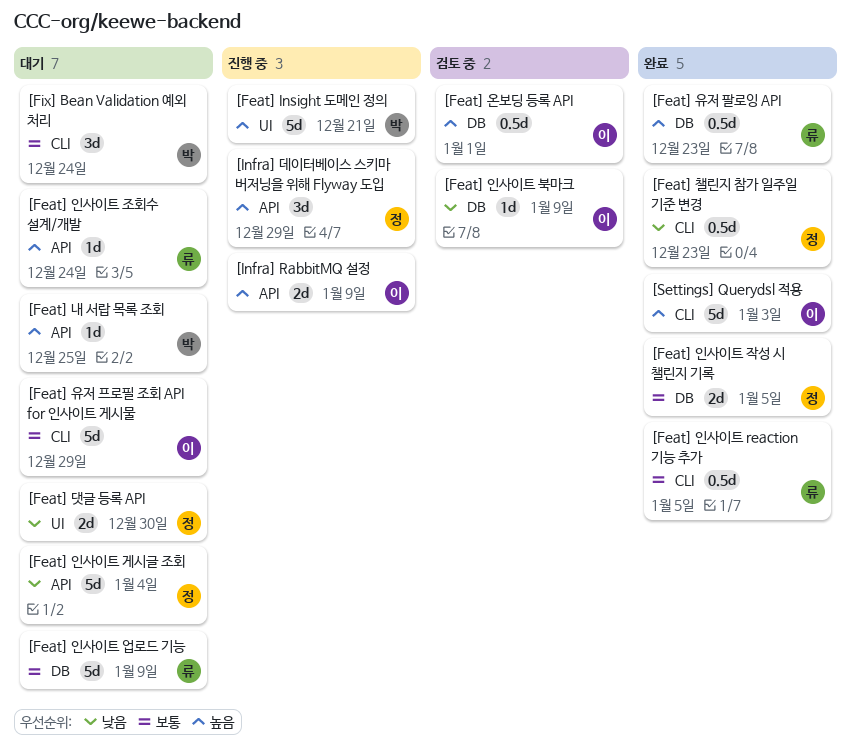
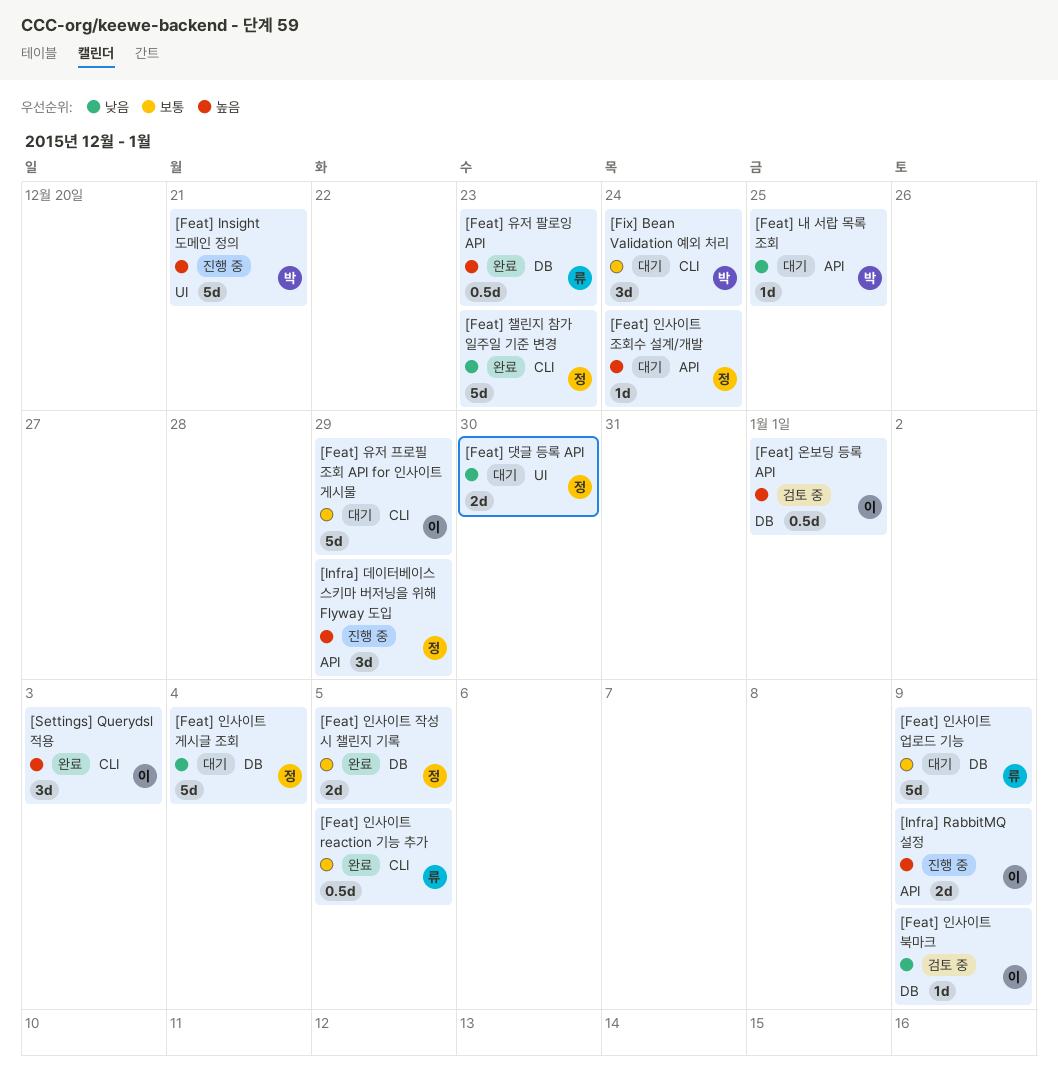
[Feat] 내 서랍 목록 조회, priority: 높음 -> 낮음
[Feat] 인사이트 게시글 조회, label: API -> DB
[Feat] 인사이트 조회수 설계/개발, owner: 류 -> 정
[Feat] 챌린지 참가 일주일 기준 변경, estimate: 0.5d -> 5d
[Settings] Querydsl 적용, estimate: 5d -> 3d

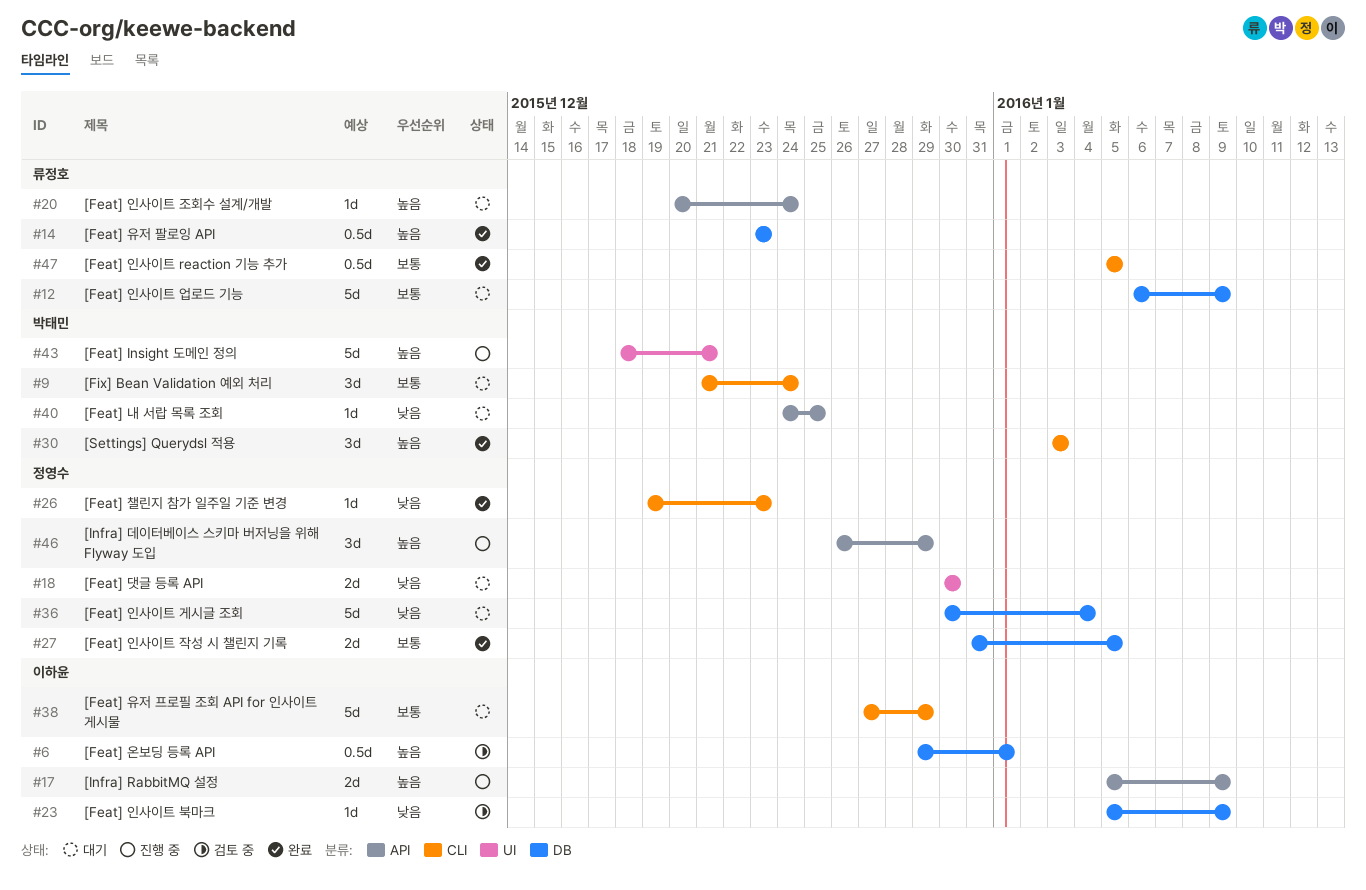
[Feat] 인사이트 조회수 설계/개발, owner: 정영수 -> 류정호
[Feat] 챌린지 참가 일주일 기준 변경, estimate: 5d -> 1d
[Settings] Querydsl 적용, owner: 이하윤 -> 박태민

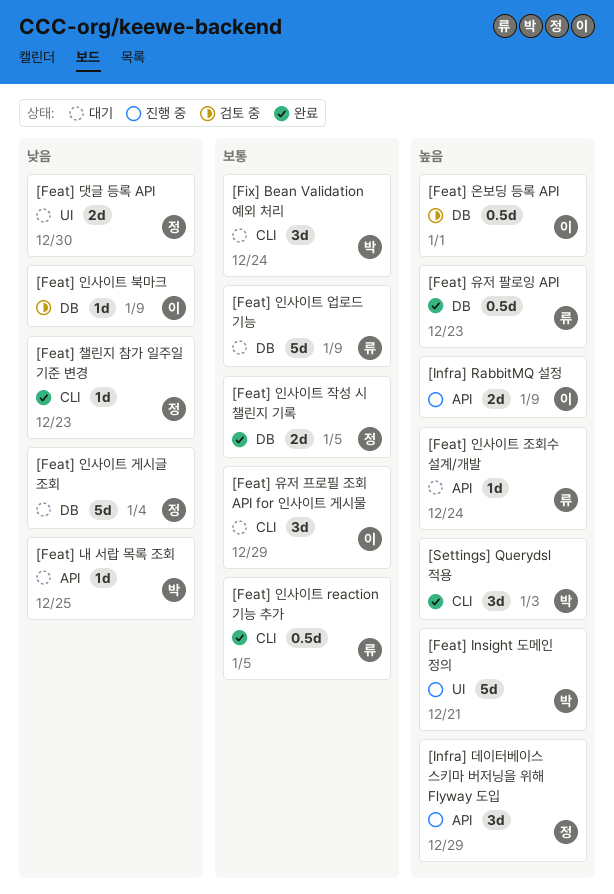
[Feat] 유저 프로필 조회 API for 인사이트 게시물, estimate: 5d -> 3d

